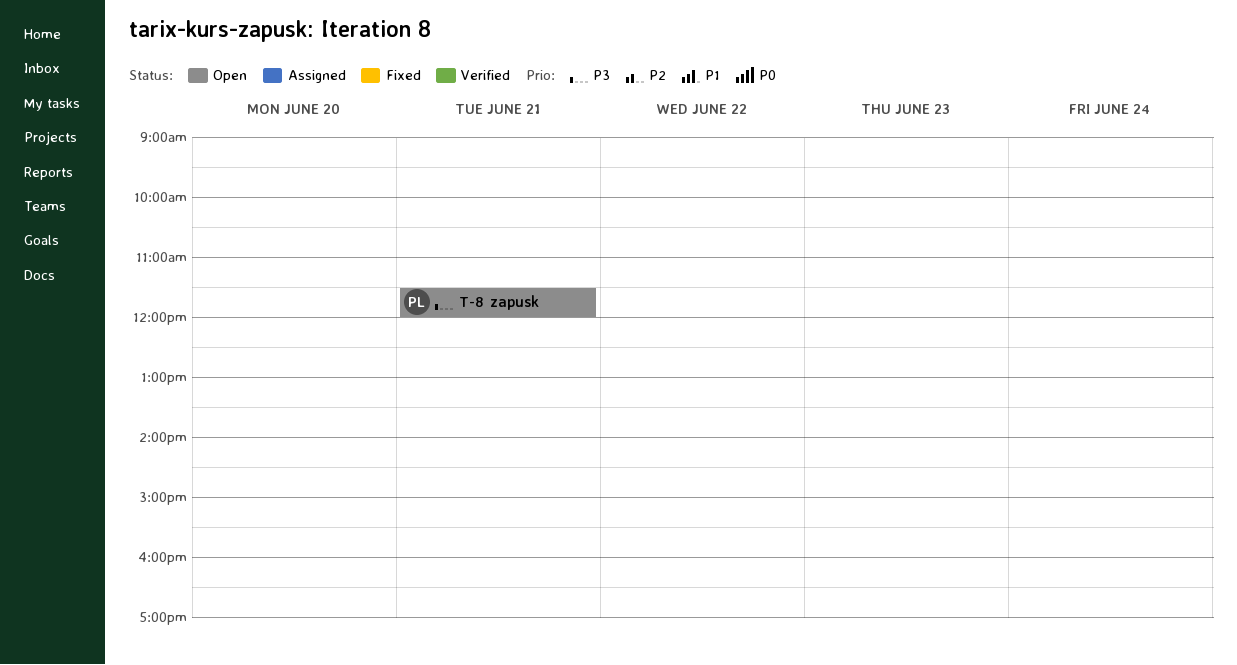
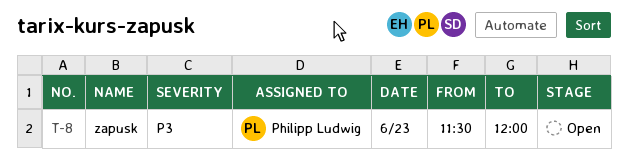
T-8, day: Jun 21 -> Jun 23

